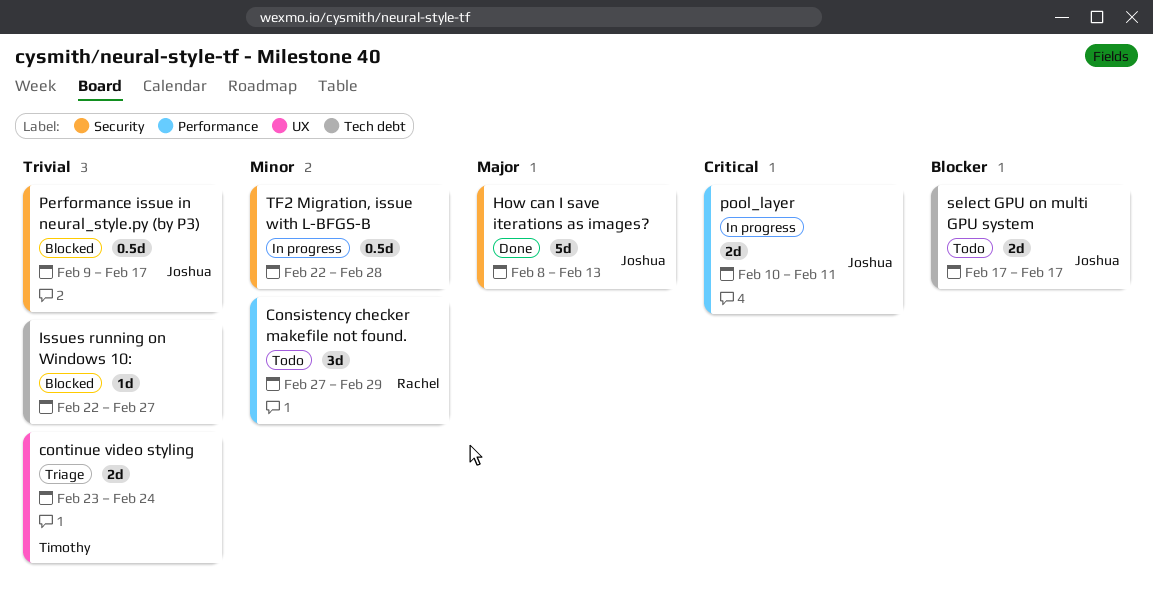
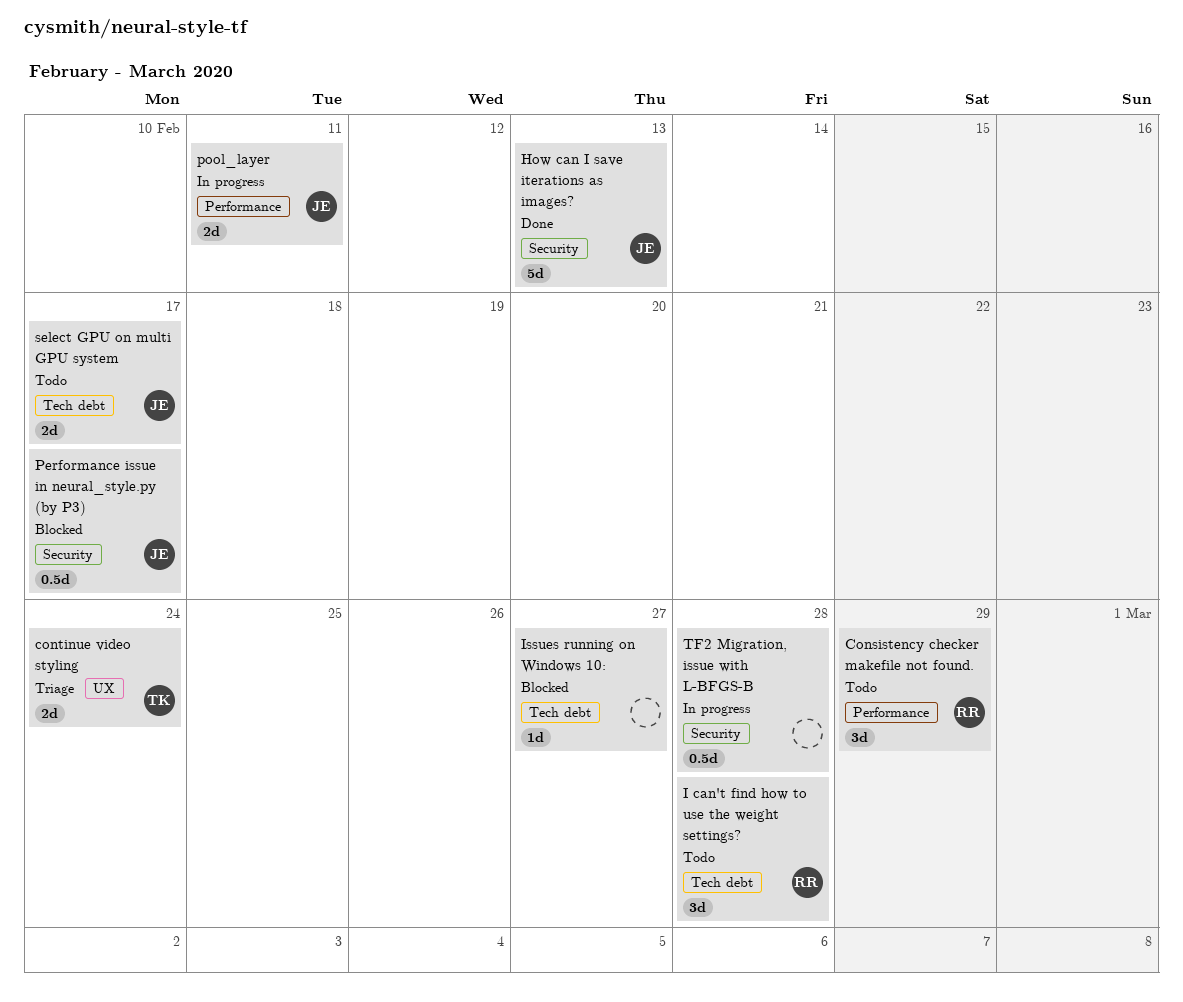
I can't find how to use the weight settings?: none -> present

